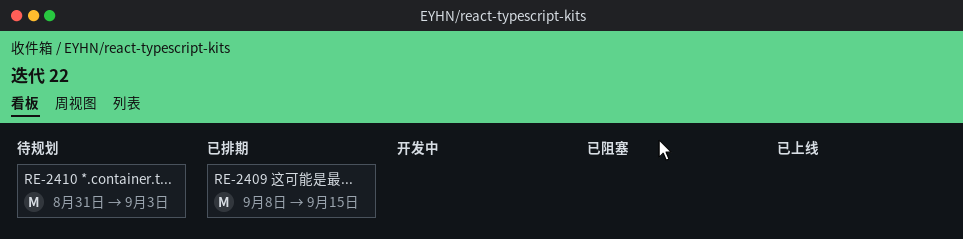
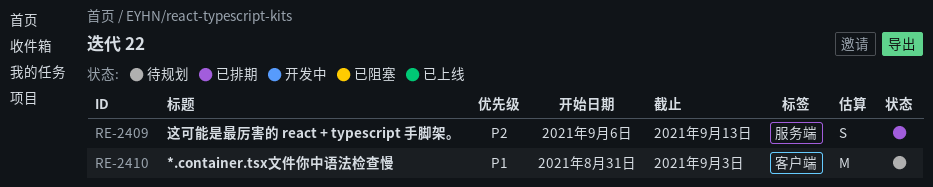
RE-2409, estimate: M -> S
RE-2409, start: Sep 8 -> Sep 6
RE-2409, due: Sep 15 -> Sep 13

